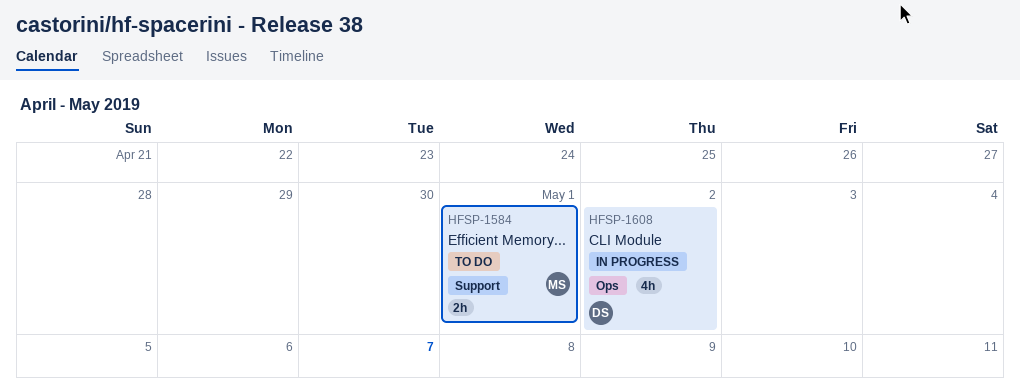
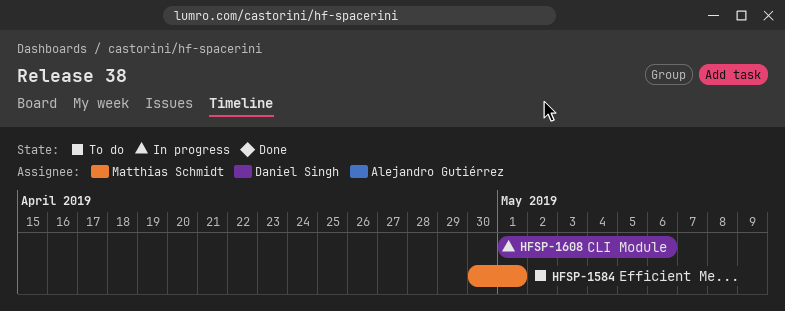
HFSP-1608, due: May 2 -> May 6

